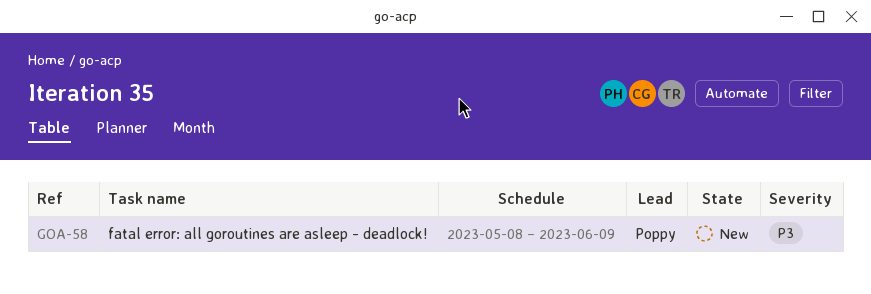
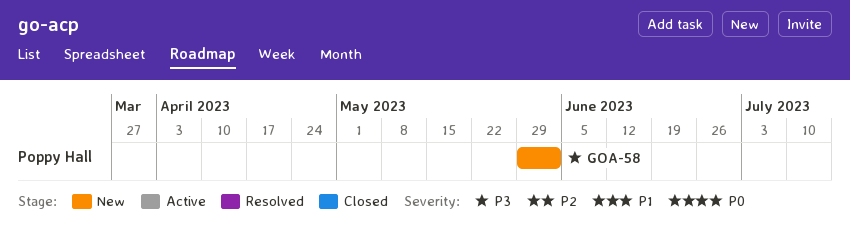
GOA-58, start: May 8 -> May 29
GOA-58, due: Jun 9 -> Jun 2

